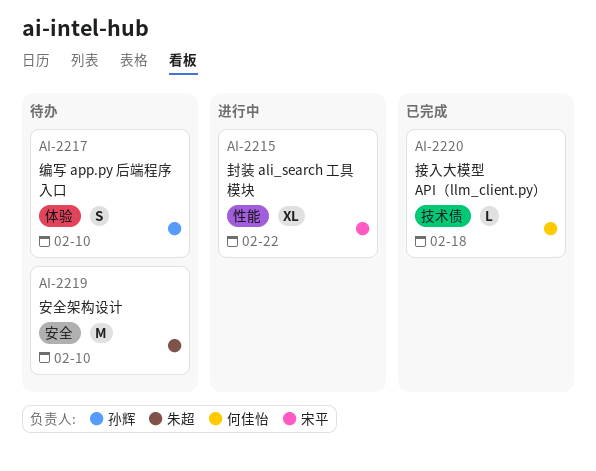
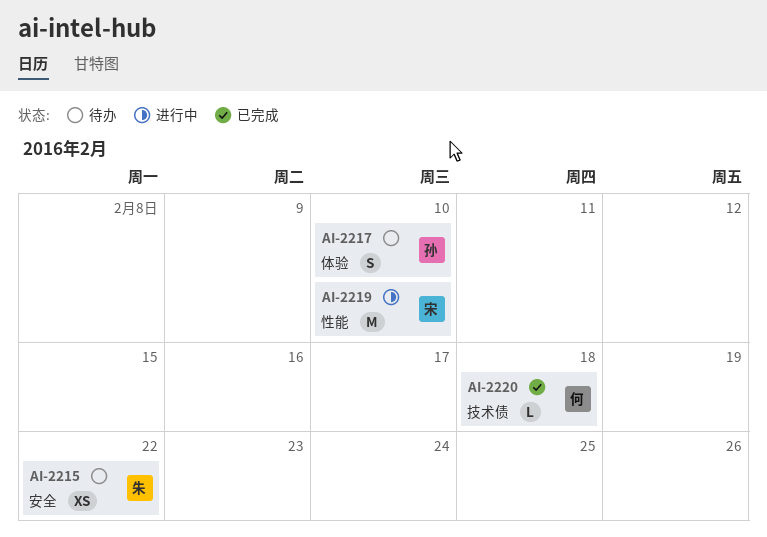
AI-2215, status: 进行中 -> 待办
AI-2215, owner: 宋平 -> 朱超
AI-2215, label: 性能 -> 安全
AI-2215, estimate: XL -> XS
AI-2219, status: 待办 -> 进行中
AI-2219, owner: 朱超 -> 宋平
AI-2219, label: 安全 -> 性能

